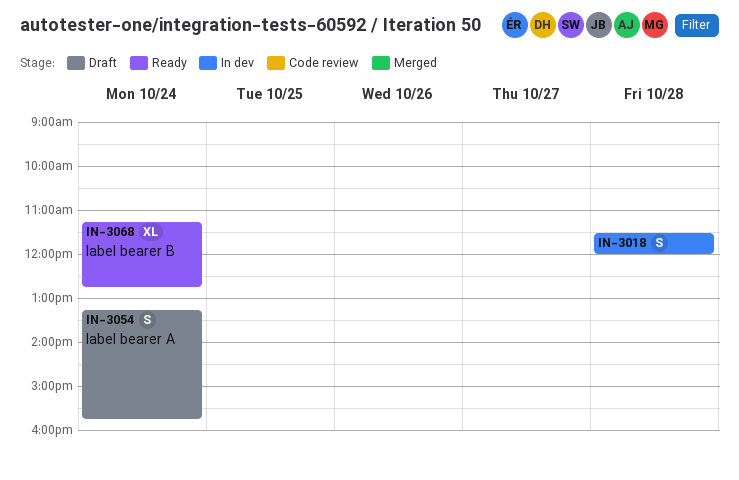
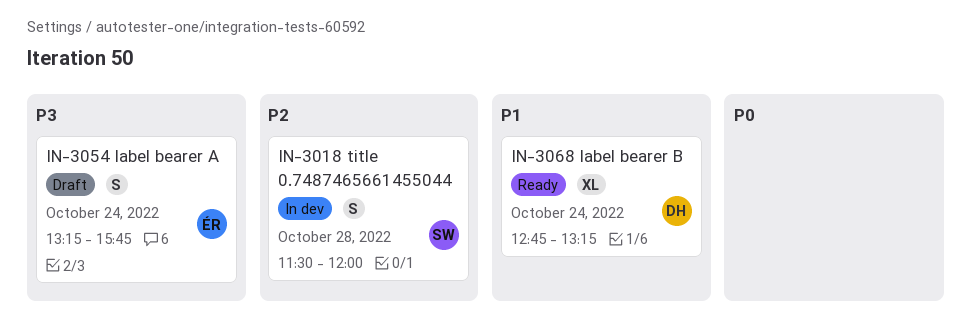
IN-3068, begins: 11:15 -> 12:45
IN-3068, ends: 12:45 -> 13:15

